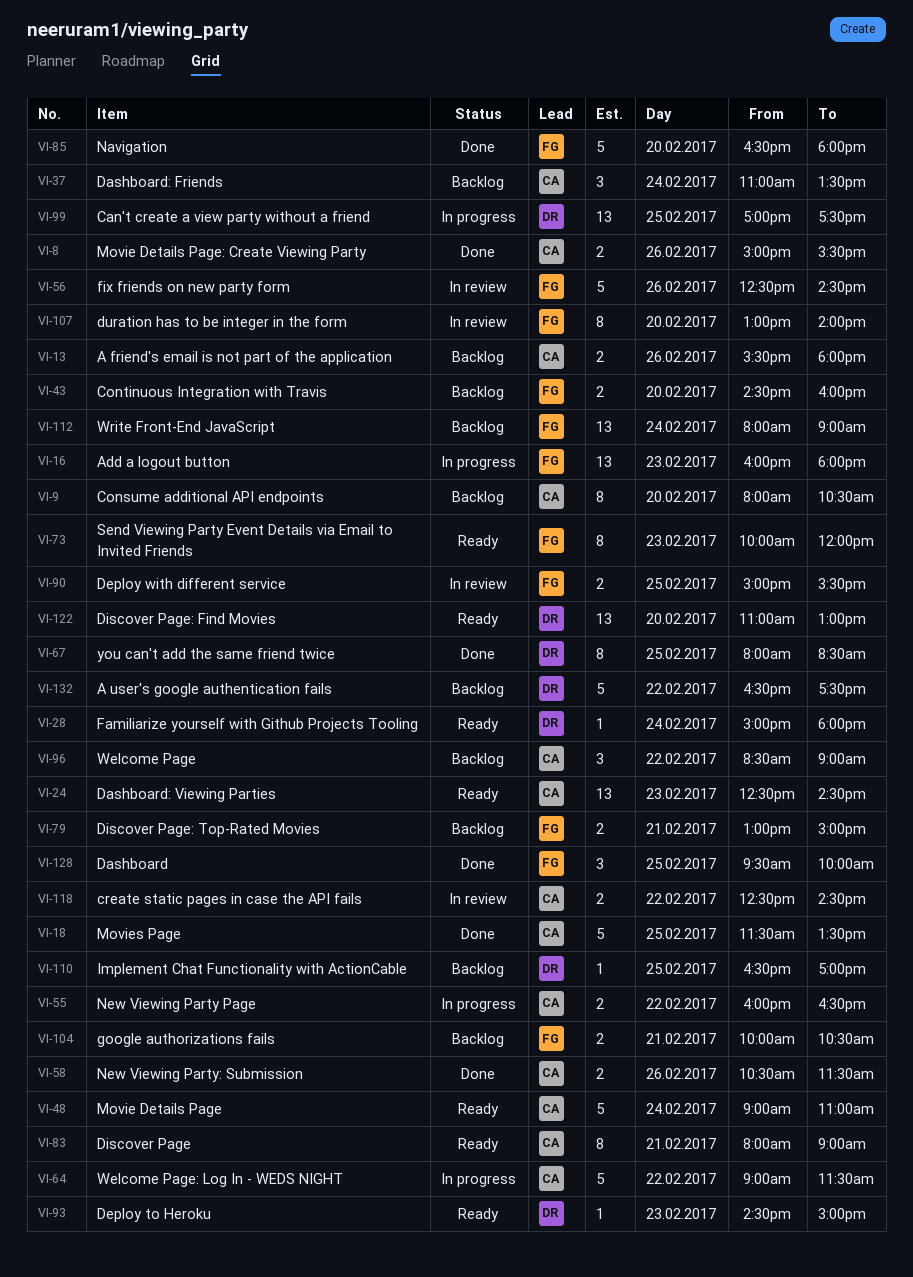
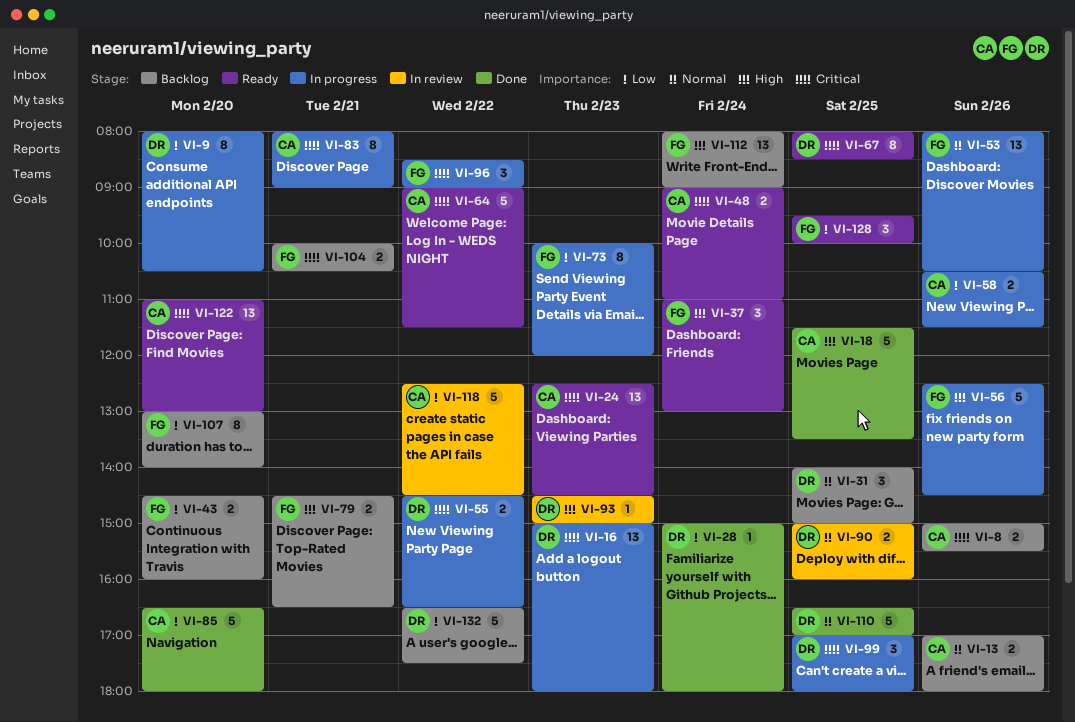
VI-8, status: Done -> Backlog
VI-9, status: Backlog -> In progress
VI-9, owner: CA -> DR
VI-13, begins: 15:30 -> 17:00
VI-16, owner: FG -> DR
VI-16, begins: 16:00 -> 15:00
VI-28, status: Ready -> Done
VI-31: none -> present
VI-37, status: Backlog -> Ready
VI-37, owner: CA -> FG
VI-37, ends: 13:30 -> 13:00
VI-48, estimate: 5 -> 2
VI-53: none -> present
VI-55, owner: CA -> DR
VI-55, begins: 16:00 -> 14:30
VI-56, status: In review -> In progress
VI-58, status: Done -> In progress
VI-64, status: In progress -> Ready
VI-67, status: Done -> Ready
VI-73, status: Ready -> In progress
VI-79, begins: 13:00 -> 14:30
VI-79, ends: 15:00 -> 16:30
VI-83, status: Ready -> In progress
VI-85, owner: FG -> CA
VI-90, owner: FG -> DR
VI-90, ends: 15:30 -> 16:00
VI-93, status: Ready -> In review
VI-96, status: Backlog -> In progress
VI-96, owner: CA -> FG
VI-99, estimate: 13 -> 3
VI-99, ends: 17:30 -> 18:00
VI-107, status: In review -> Backlog
VI-110, status: Backlog -> Done
VI-110, estimate: 1 -> 5
VI-118, estimate: 2 -> 5
VI-122, owner: DR -> CA
VI-128, status: Done -> Ready

